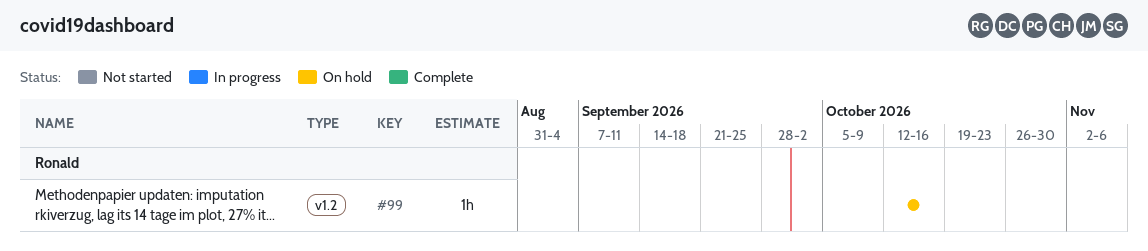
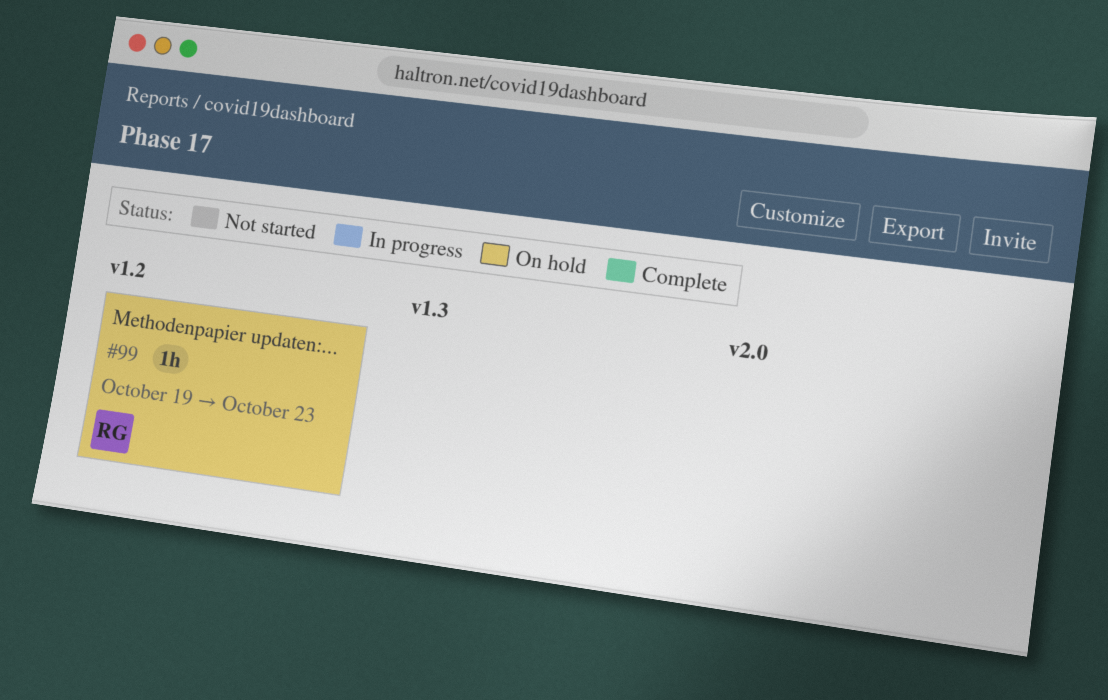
#99, start: Oct 12 -> Oct 19
#99, due: Oct 16 -> Oct 23

